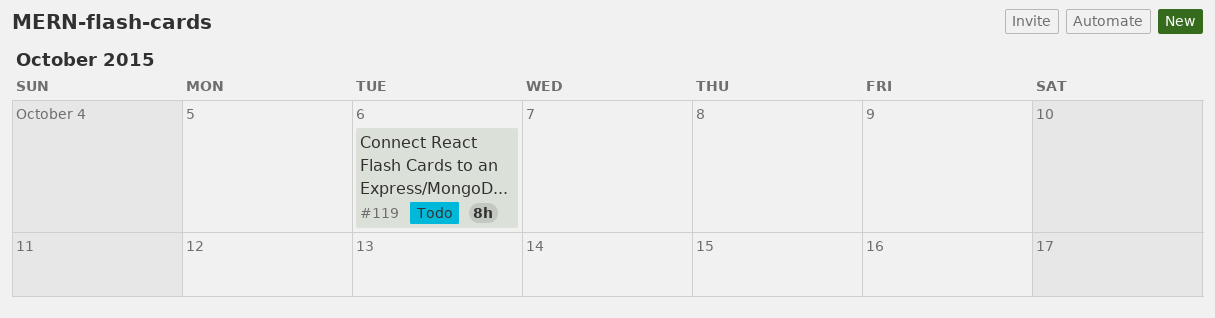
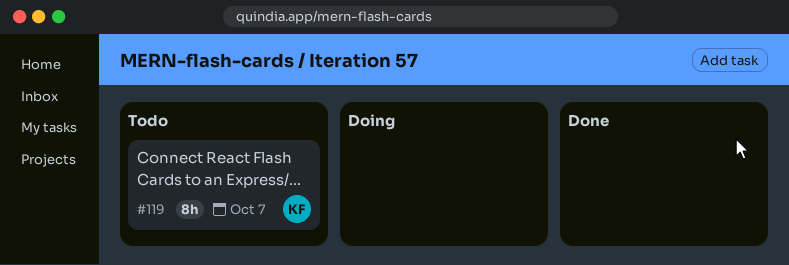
#119, due: Oct 6 -> Oct 7

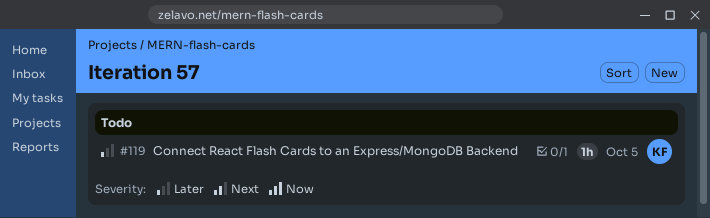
#119, estimate: 8h -> 1h
#119, due: Oct 7 -> Oct 5

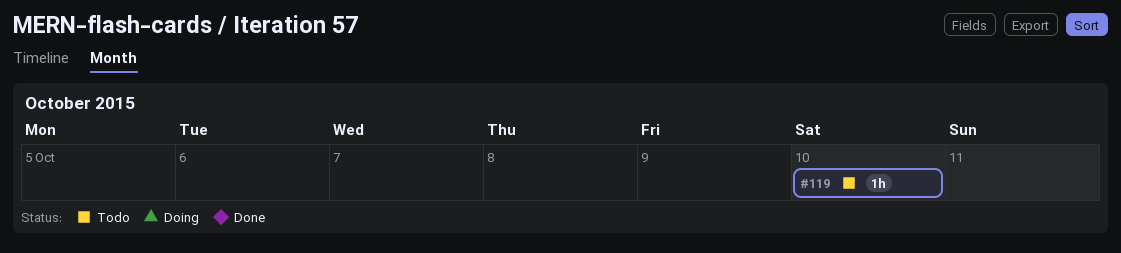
#119, due: Oct 5 -> Oct 10

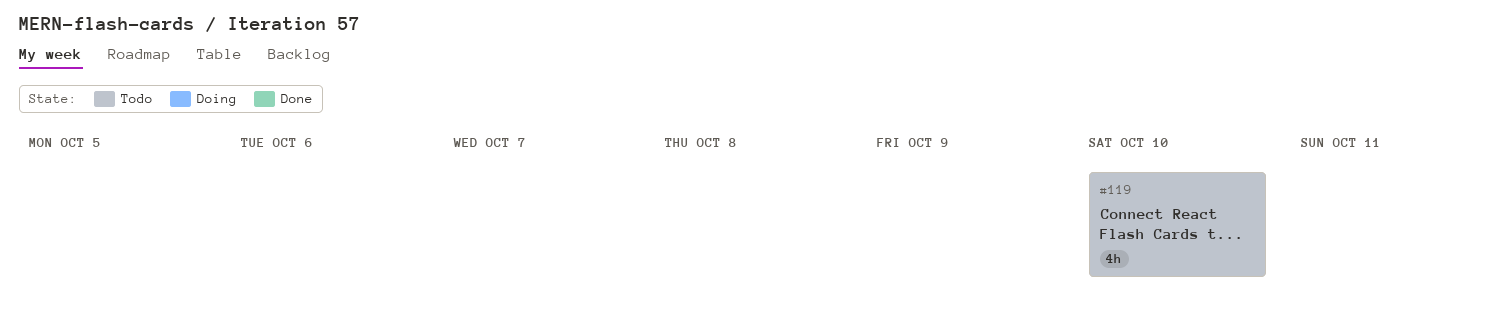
#119, estimate: 1h -> 4h

